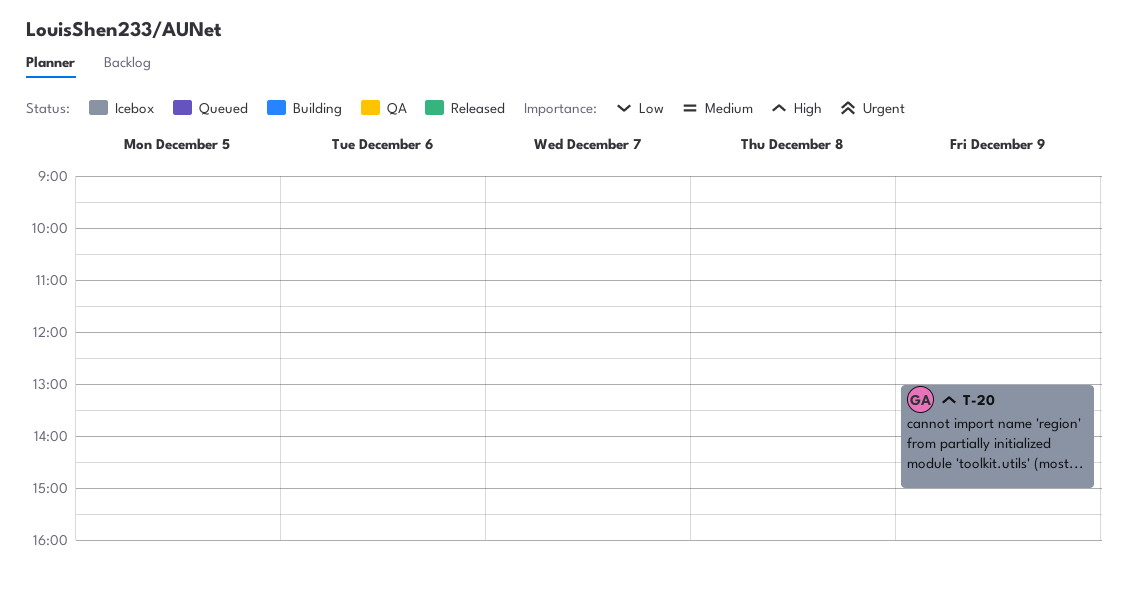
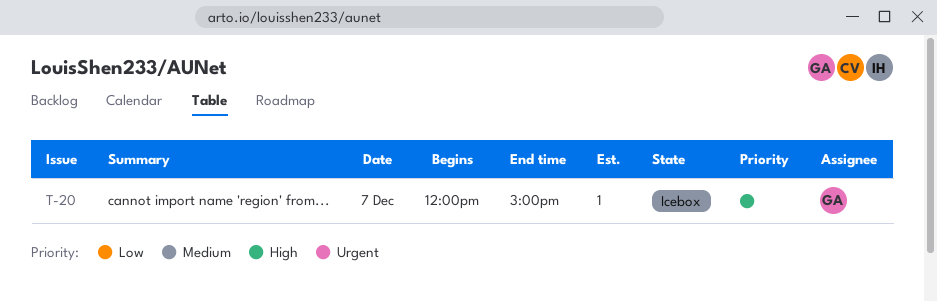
T-20, day: Dec 9 -> Dec 7
T-20, begins: 13:00 -> 12:00

